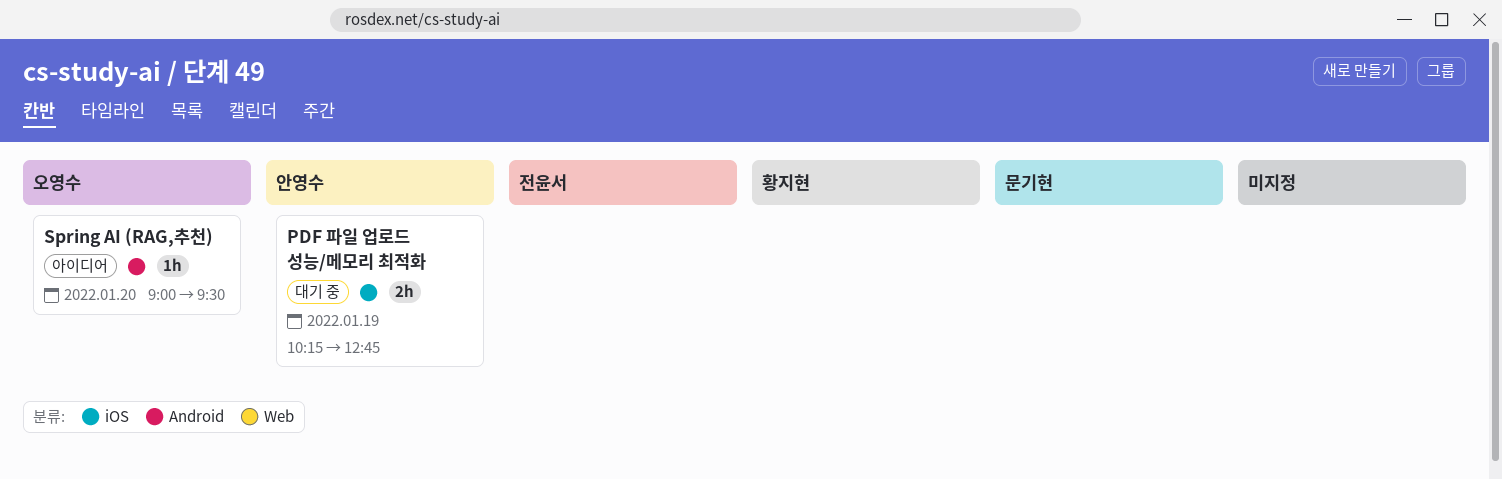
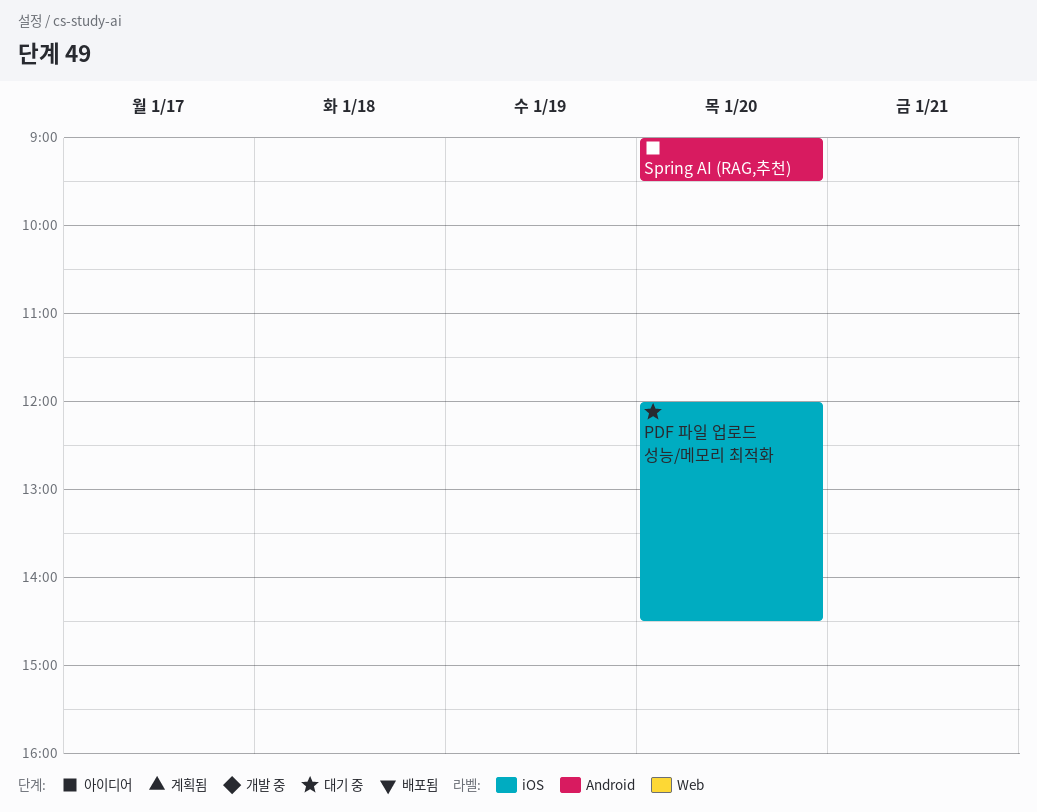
PDF 파일 업로드 성능/메모리 최적화, day: Jan 19 -> Jan 20
PDF 파일 업로드 성능/메모리 최적화, begins: 10:15 -> 12:00
PDF 파일 업로드 성능/메모리 최적화, ends: 12:45 -> 14:30

